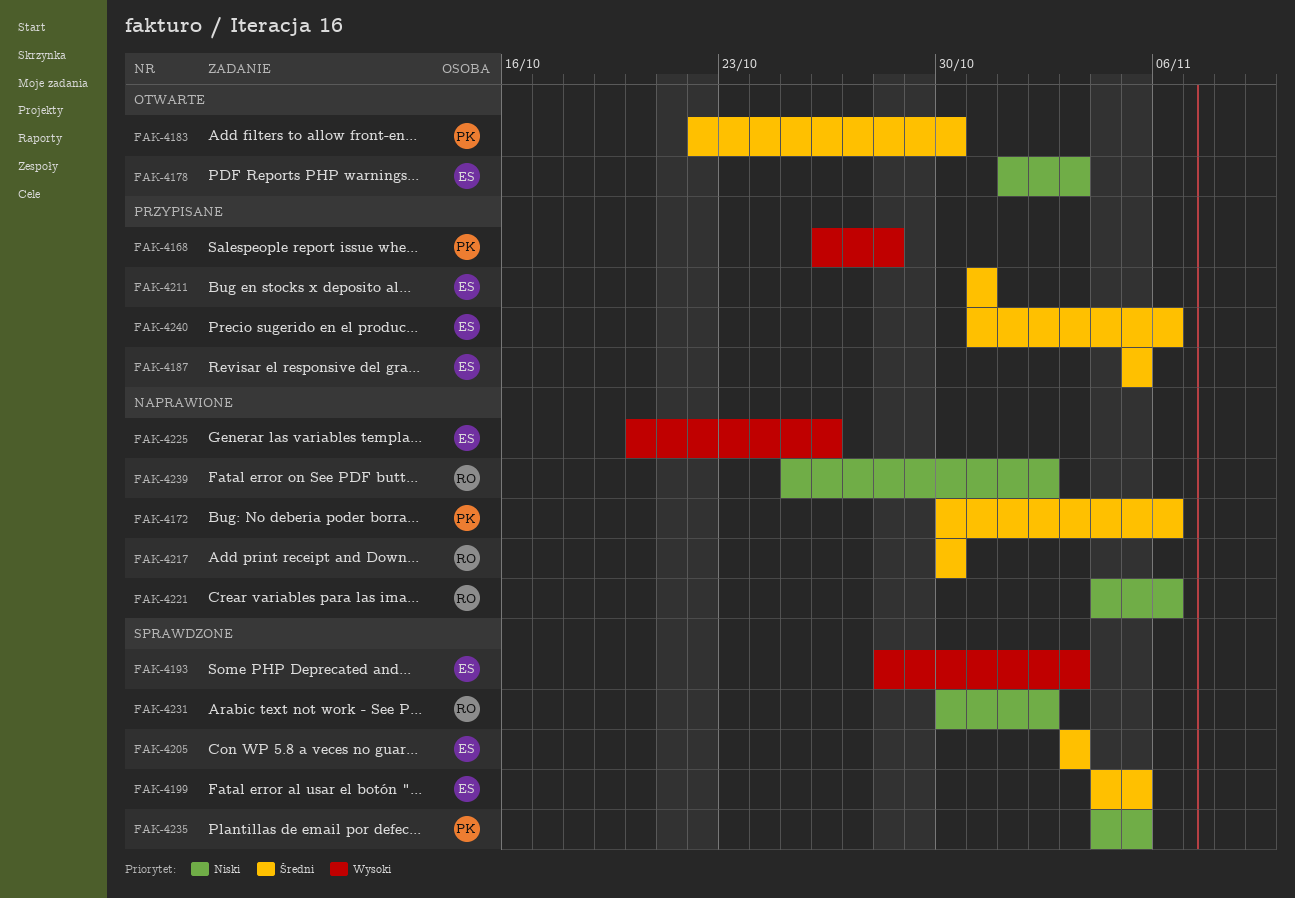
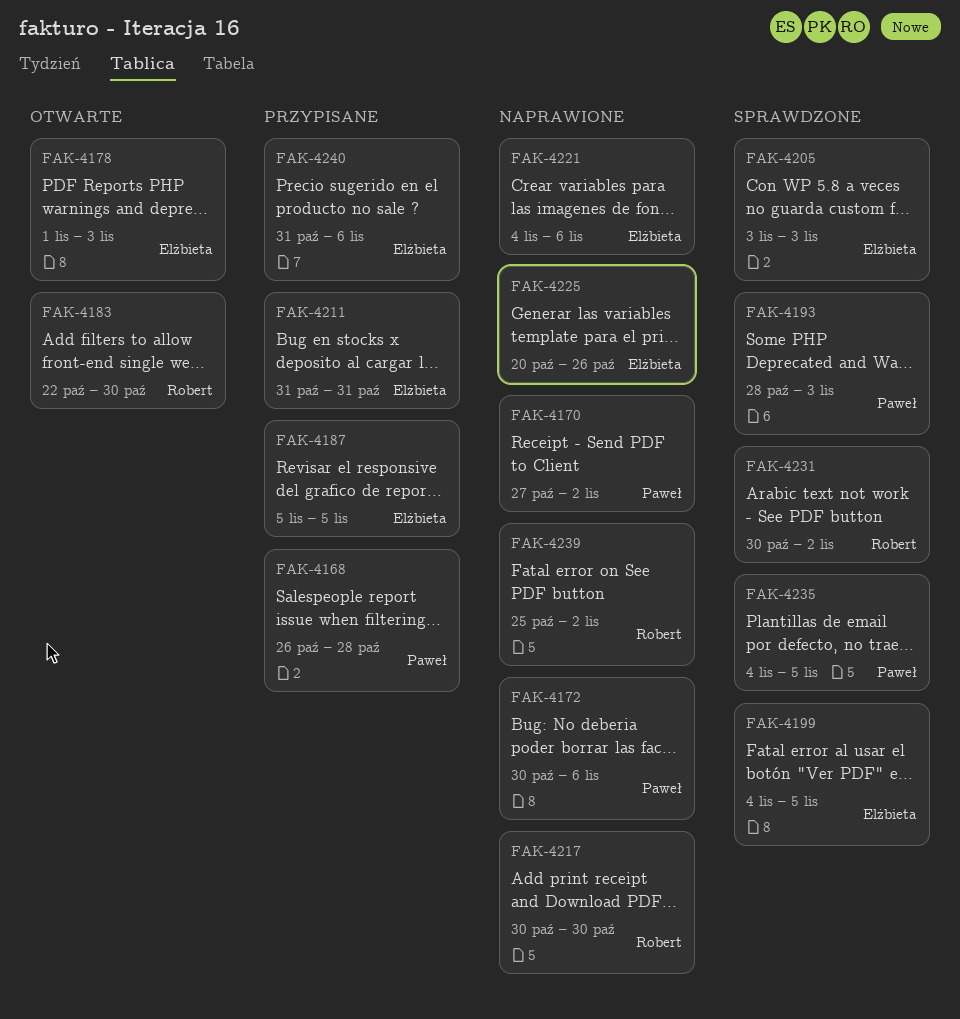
FAK-4170: none -> present
FAK-4183, owner: Paweł -> Robert
FAK-4193, owner: Elżbieta -> Paweł
FAK-4221, owner: Robert -> Elżbieta

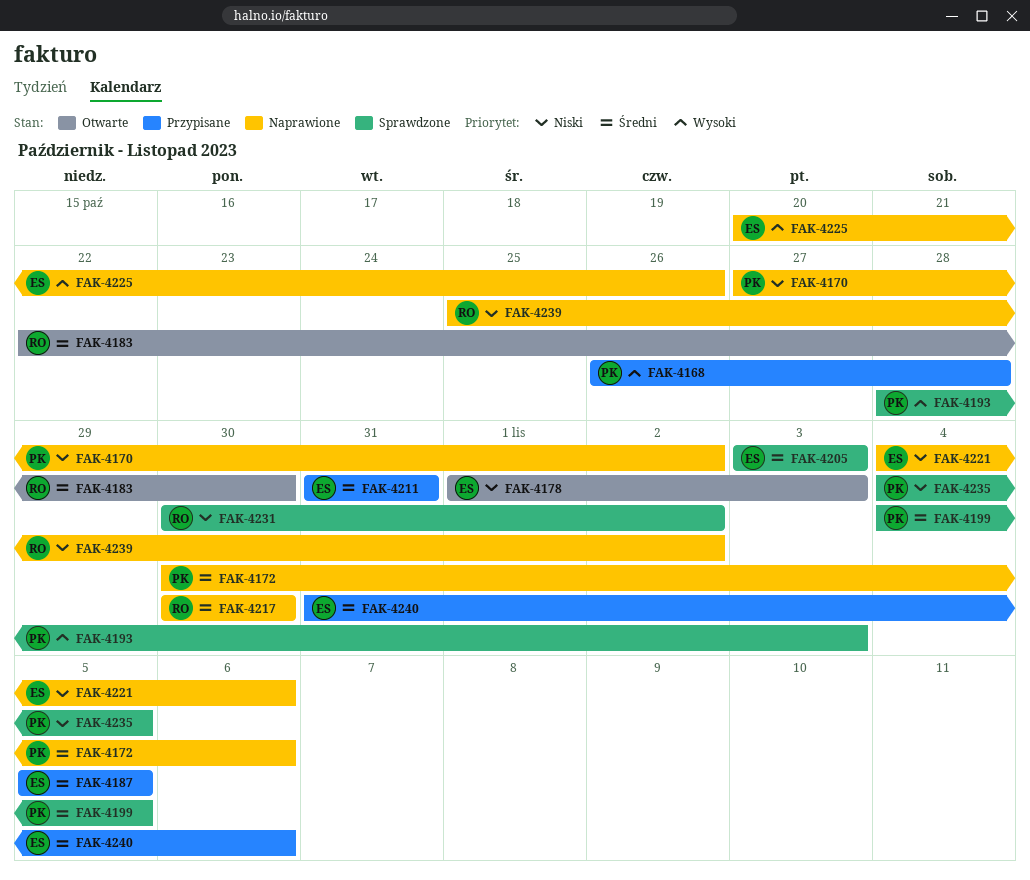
FAK-4199, owner: Elżbieta -> Paweł

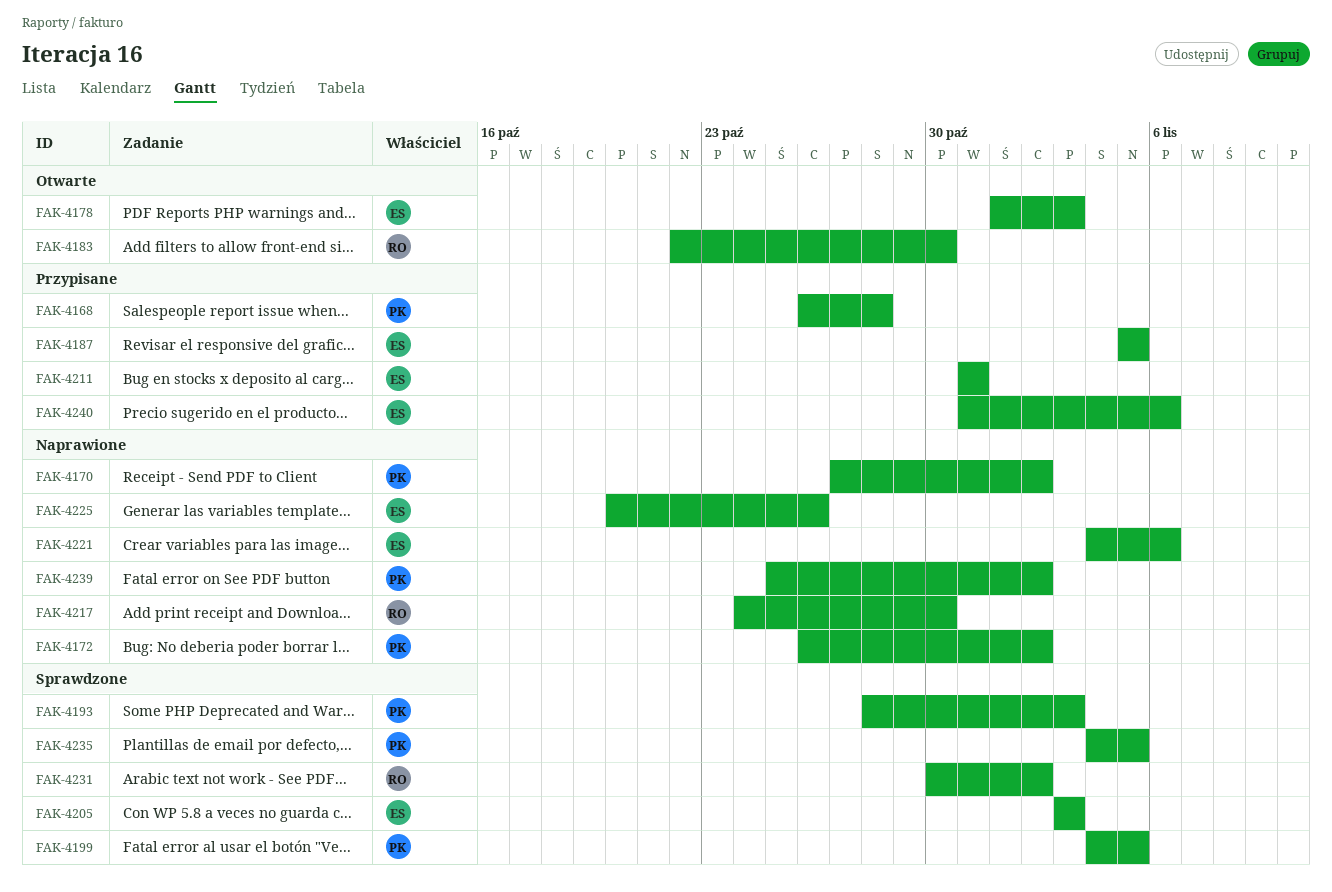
FAK-4172, start: Oct 30 -> Oct 26
FAK-4172, due: Nov 6 -> Nov 2
FAK-4217, start: Oct 30 -> Oct 24
FAK-4239, owner: RO -> PK

